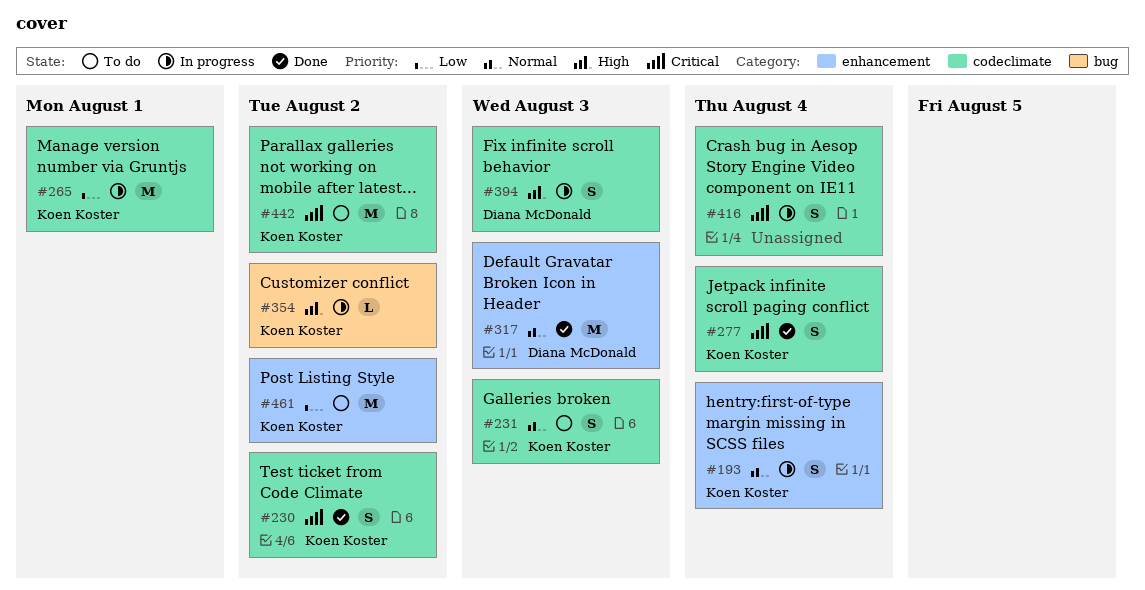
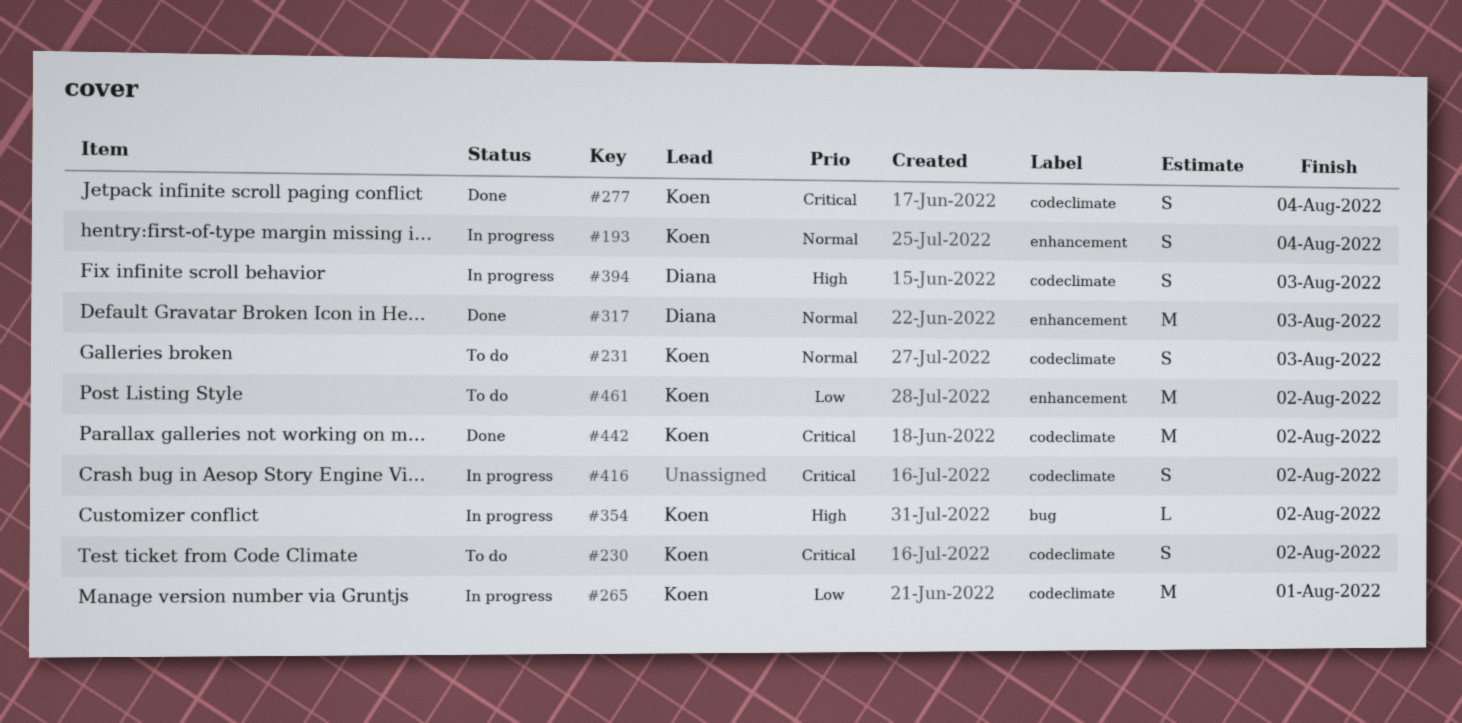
#230, status: Done -> To do
#416, due: Aug 4 -> Aug 2
#442, status: To do -> Done

